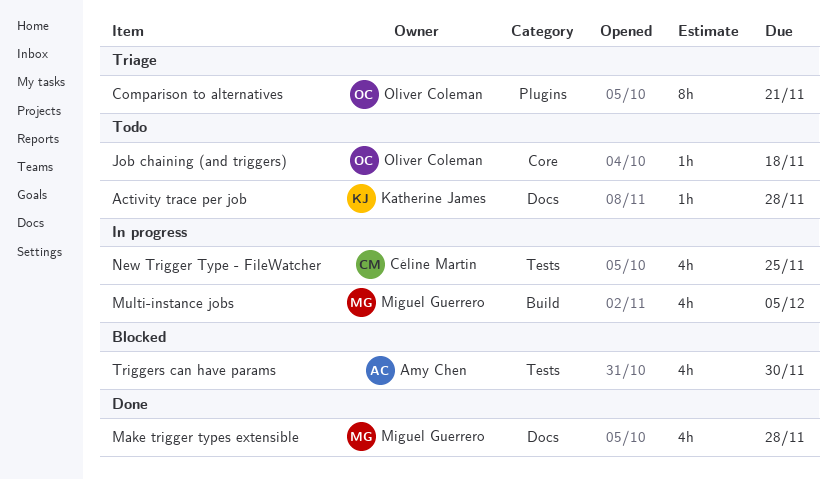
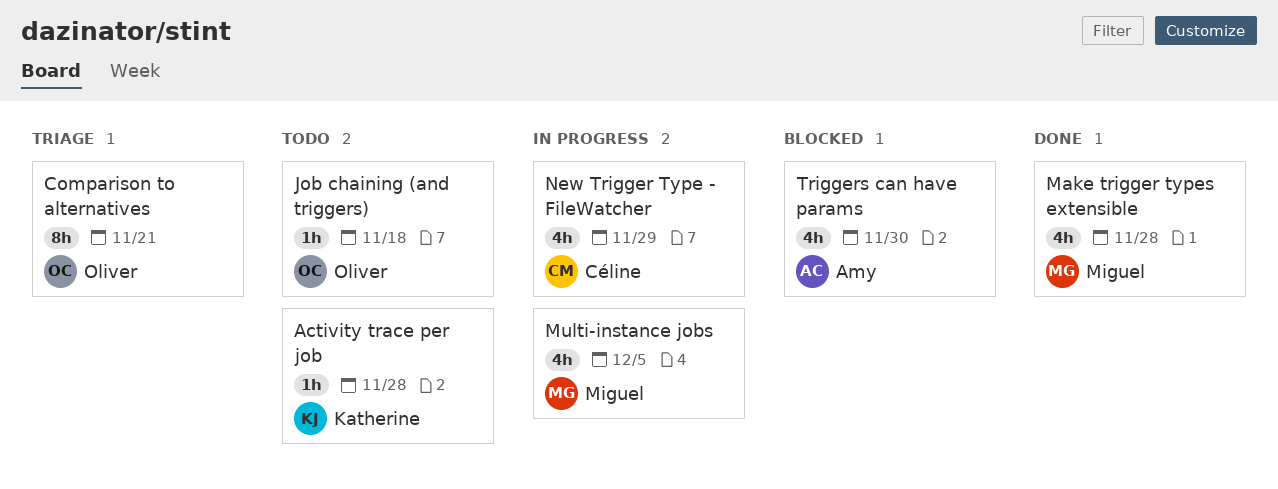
New Trigger Type - FileWatcher, due: Nov 25 -> Nov 29

